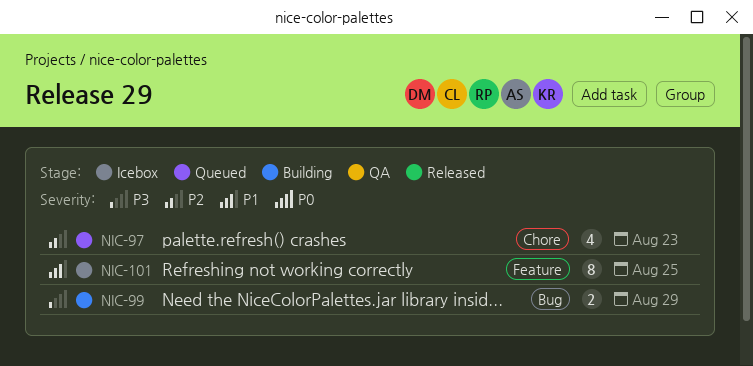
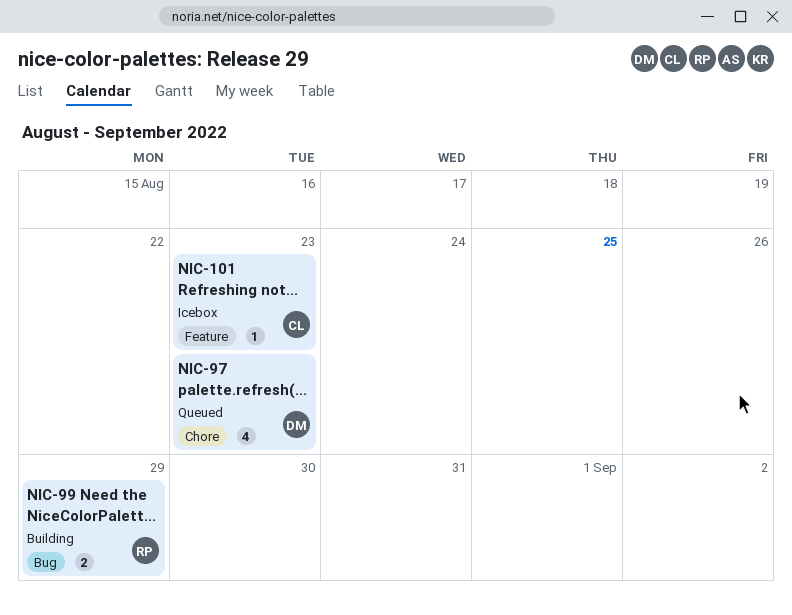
NIC-101, estimate: 8 -> 1
NIC-101, due: Aug 25 -> Aug 23

